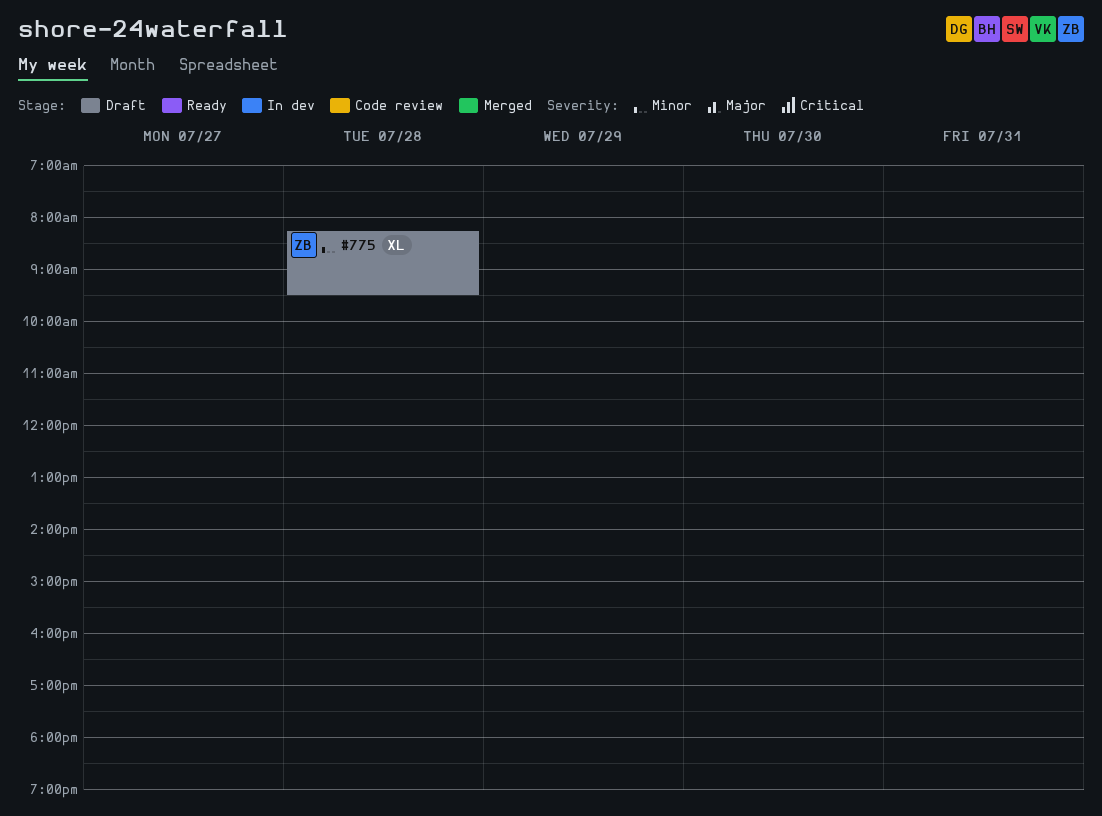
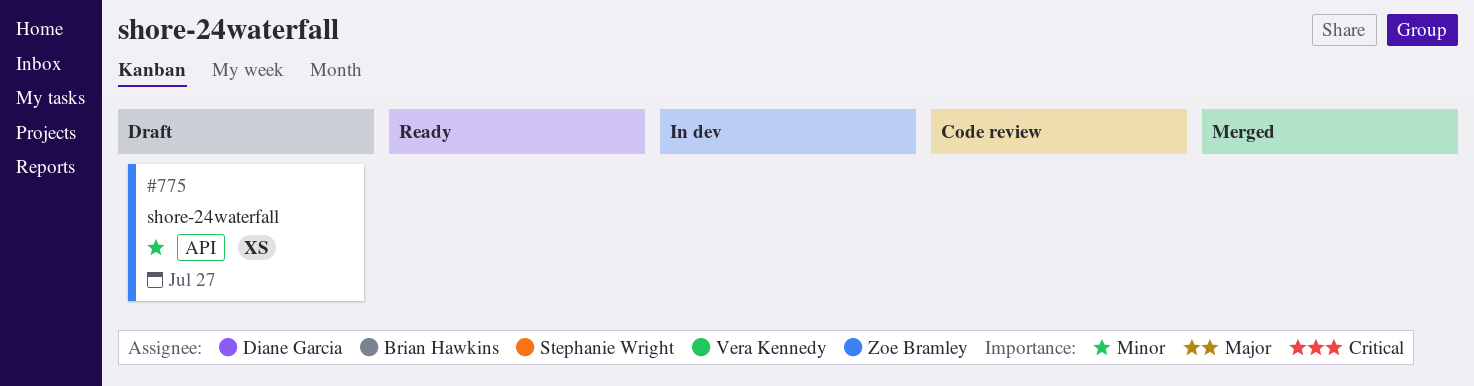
#775, estimate: XL -> XS
#775, day: Jul 28 -> Jul 27

